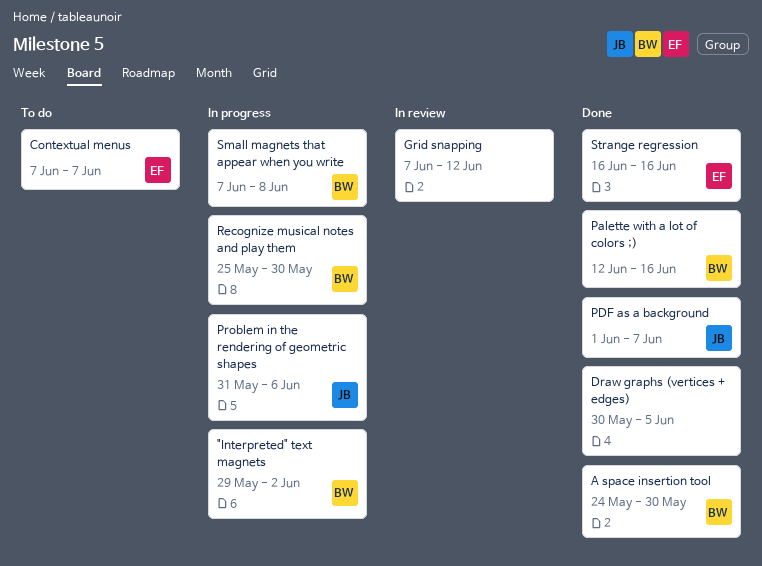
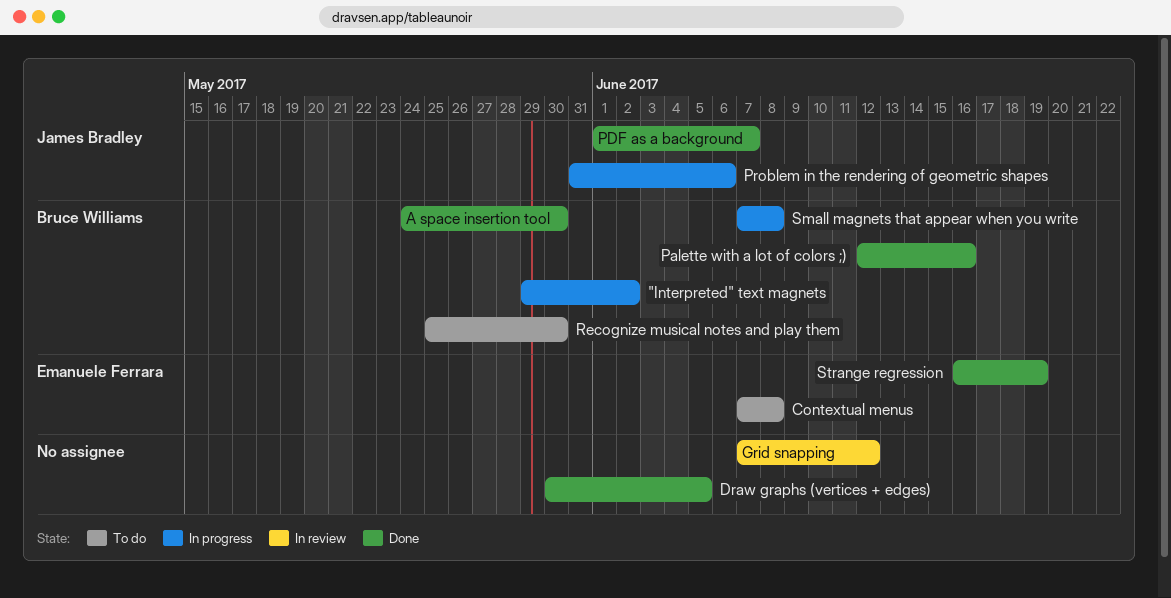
Contextual menus, due: Jun 7 -> Jun 8
Recognize musical notes and play them, status: In progress -> To do
Strange regression, due: Jun 16 -> Jun 19

